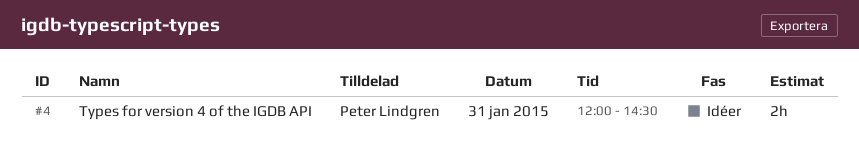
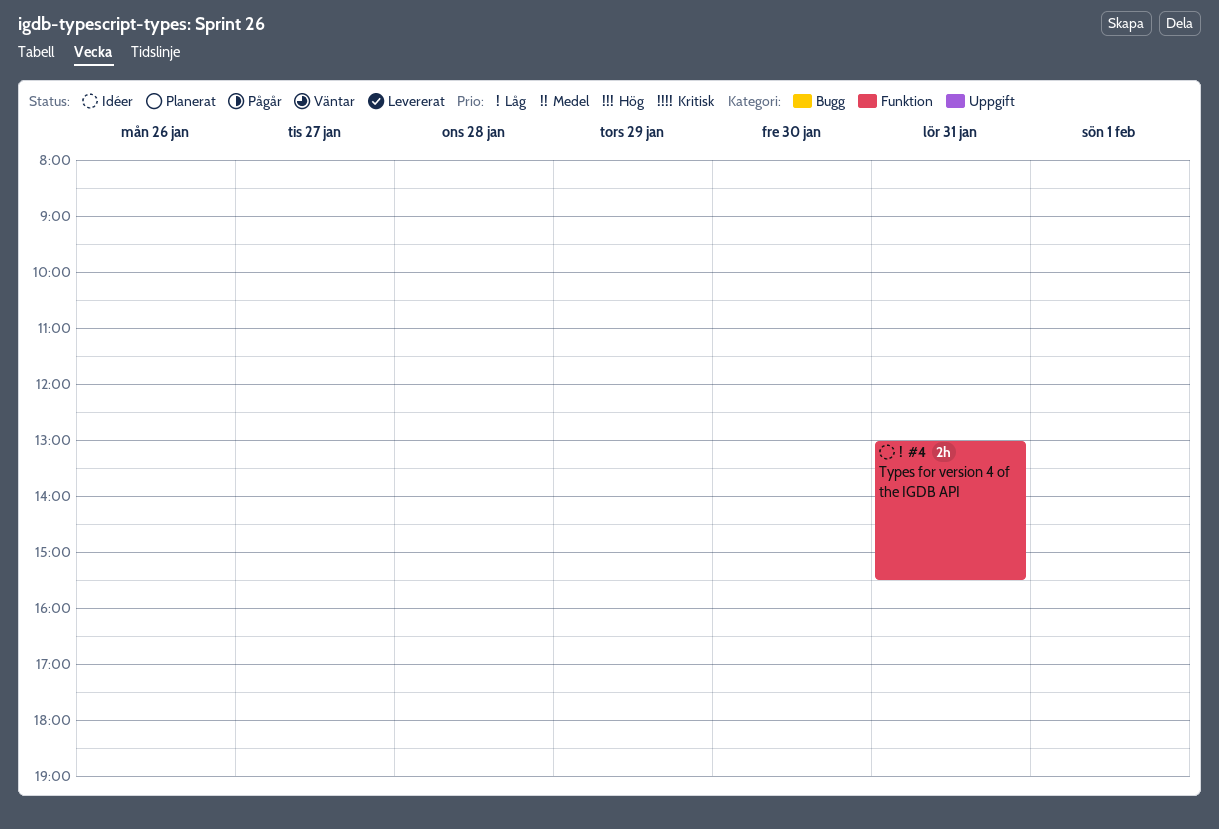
#4, begins: 12:00 -> 13:00
#4, ends: 14:30 -> 15:30

